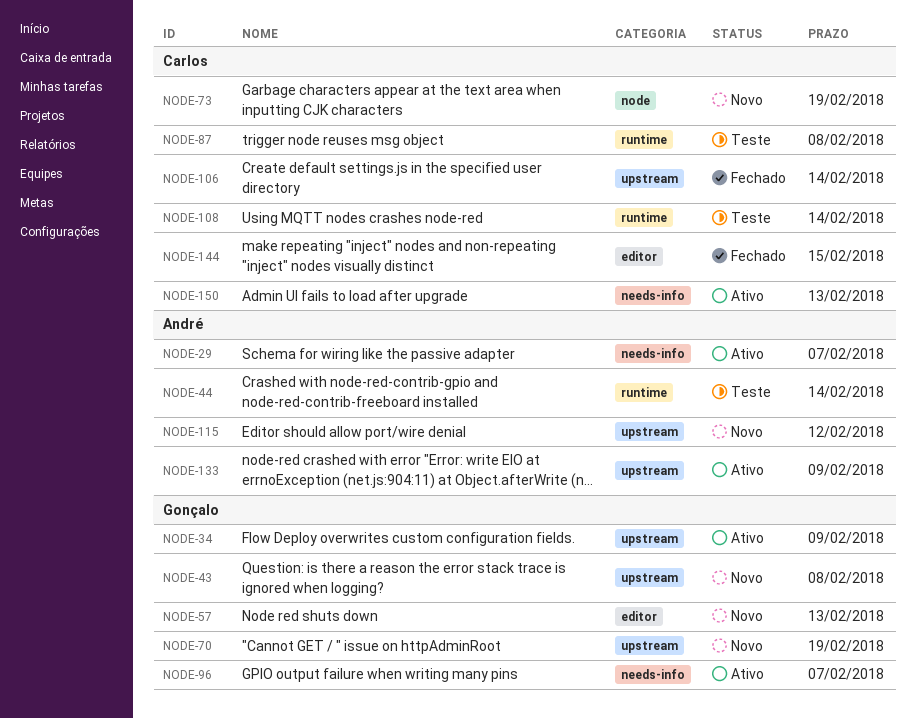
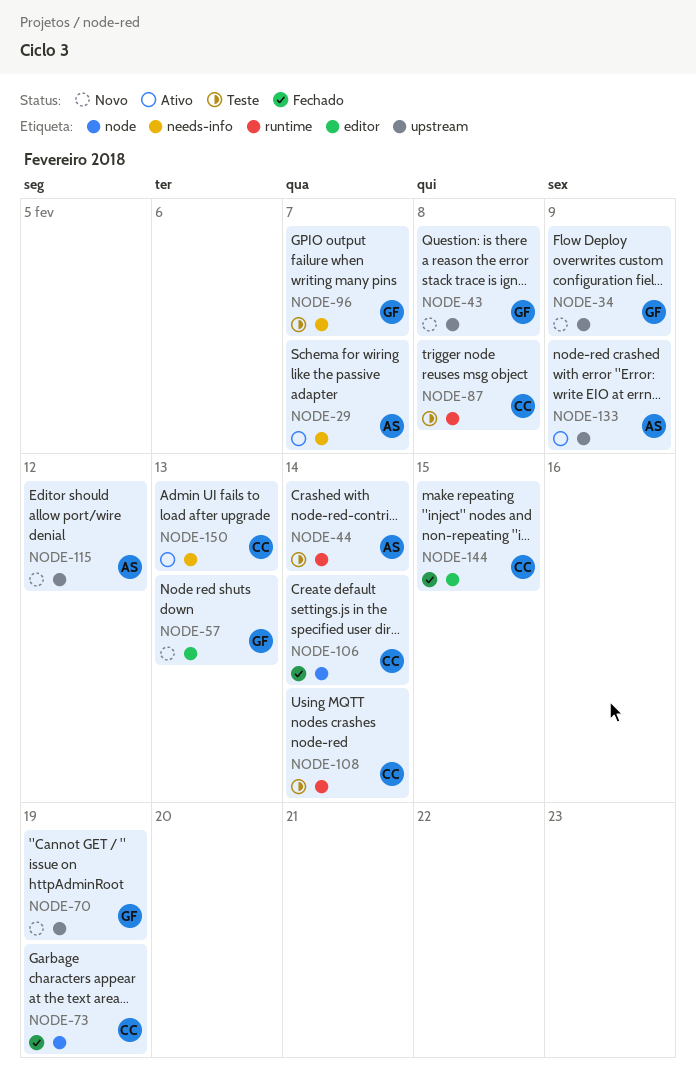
NODE-34, status: Ativo -> Novo
NODE-73, status: Novo -> Fechado
NODE-96, status: Ativo -> Teste
NODE-106, label: upstream -> node

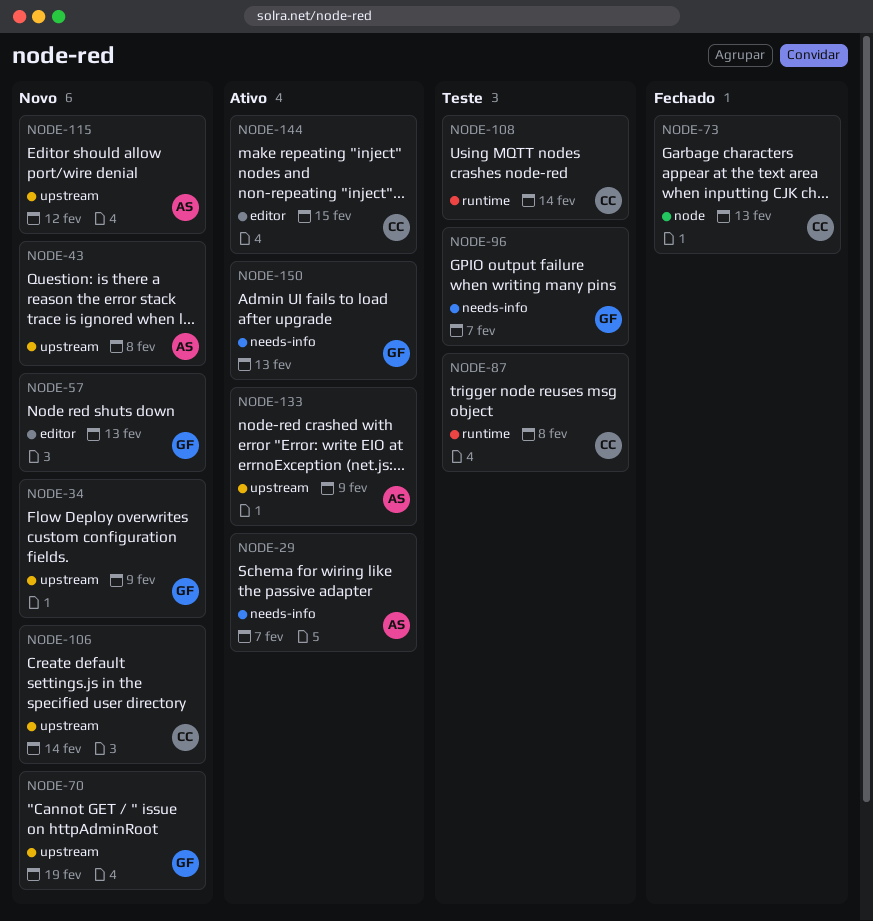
NODE-43, owner: GF -> AS
NODE-44: present -> none
NODE-73, due: Feb 19 -> Feb 13
NODE-106, status: Fechado -> Novo
NODE-106, label: node -> upstream
NODE-144, status: Fechado -> Ativo
NODE-150, owner: CC -> GF

